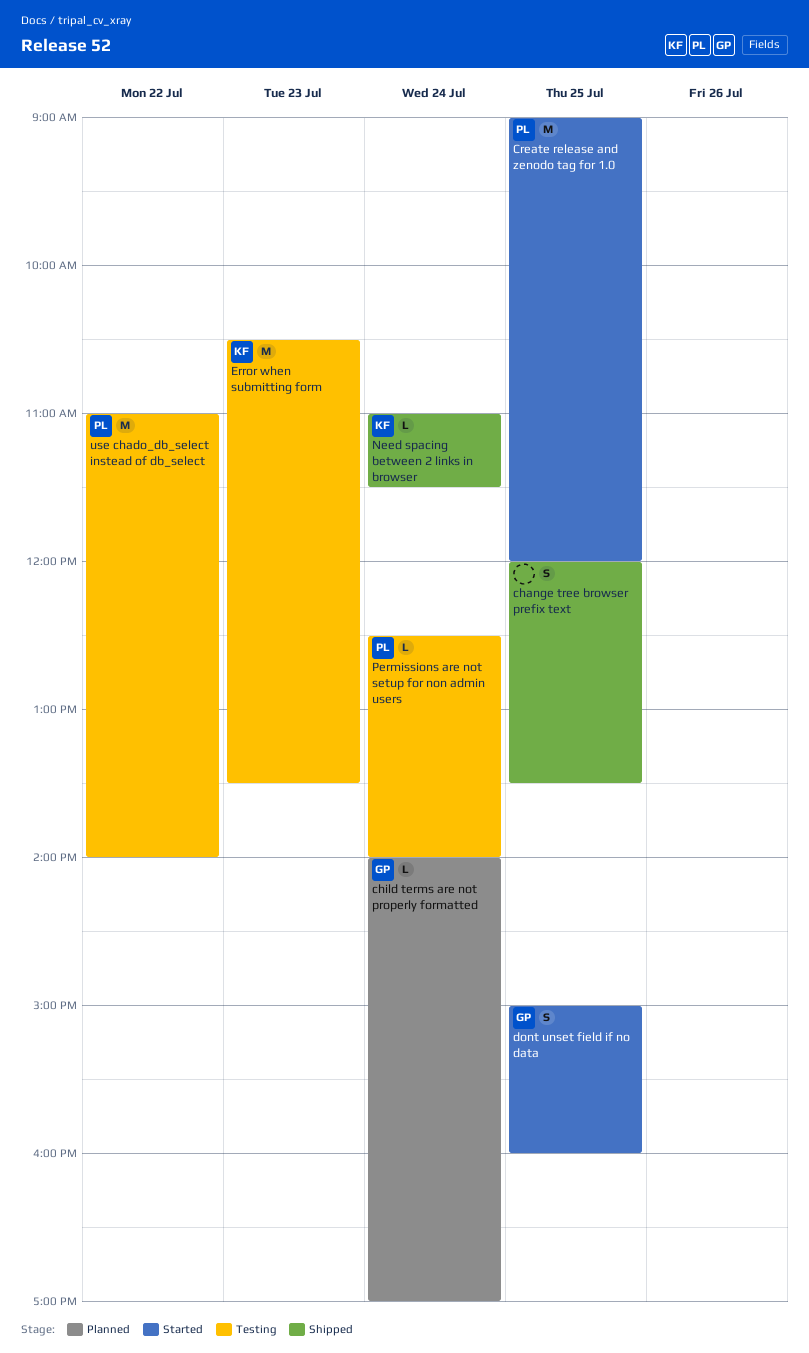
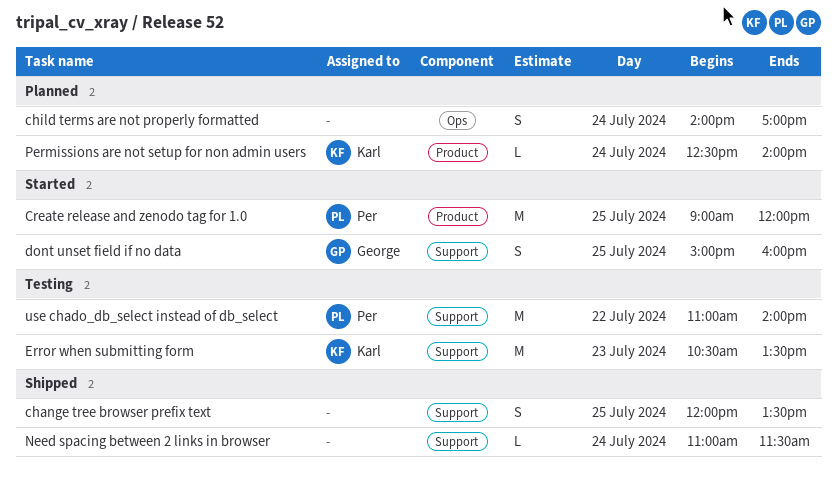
child terms are not properly formatted, owner: George -> none
child terms are not properly formatted, estimate: L -> S
Need spacing between 2 links in browser, owner: Karl -> none
Permissions are not setup for non admin users, status: Testing -> Planned
Permissions are not setup for non admin users, owner: Per -> Karl

